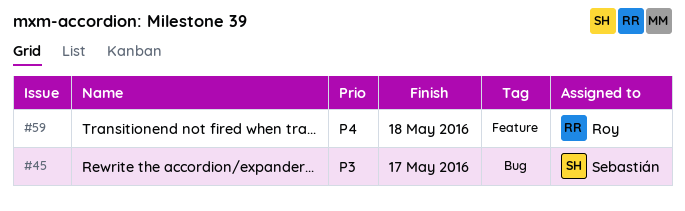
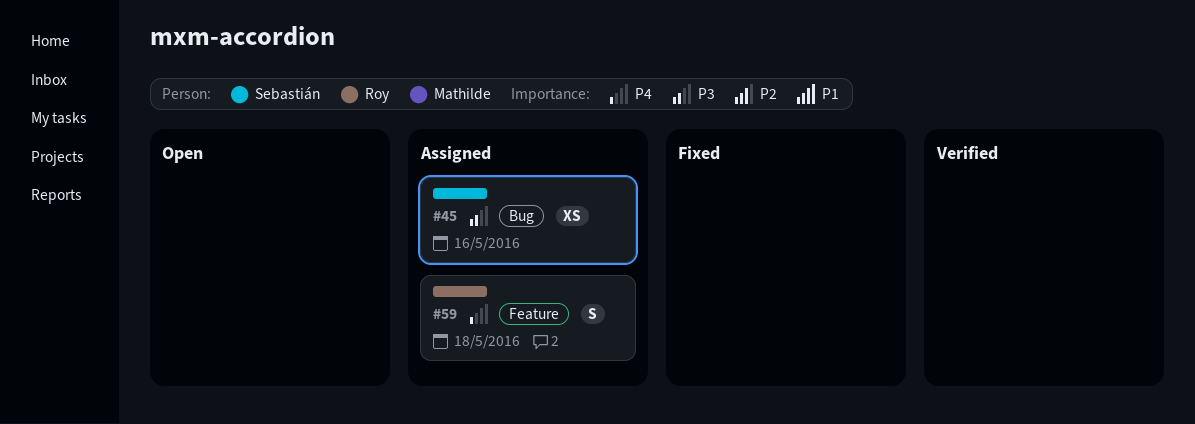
#45, due: May 17 -> May 16

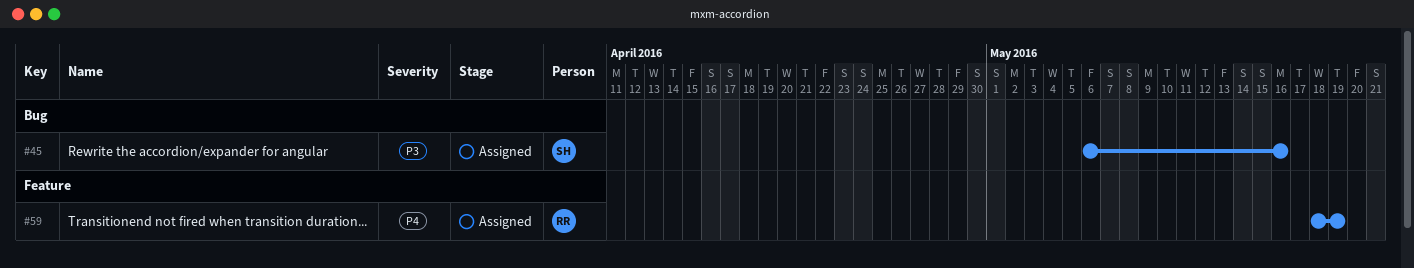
#59, due: May 18 -> May 19

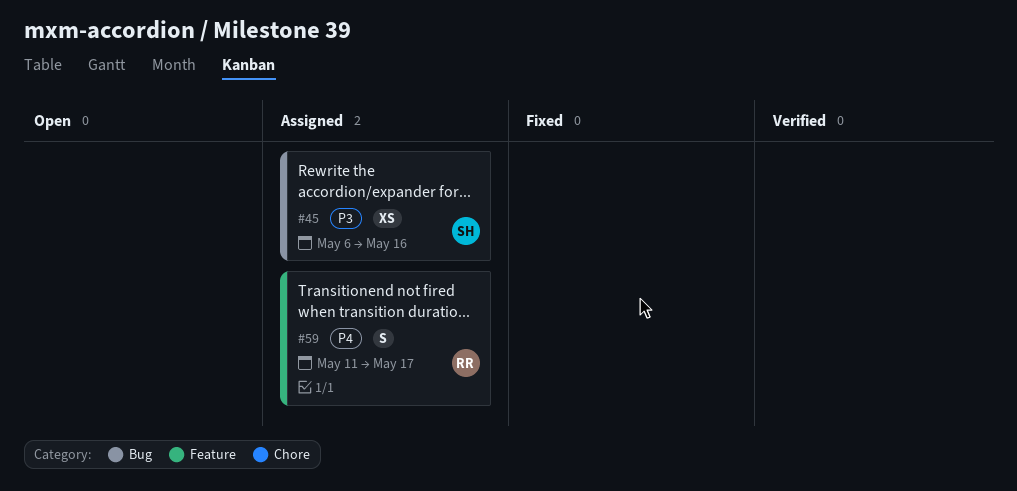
#59, start: May 18 -> May 11
#59, due: May 19 -> May 17

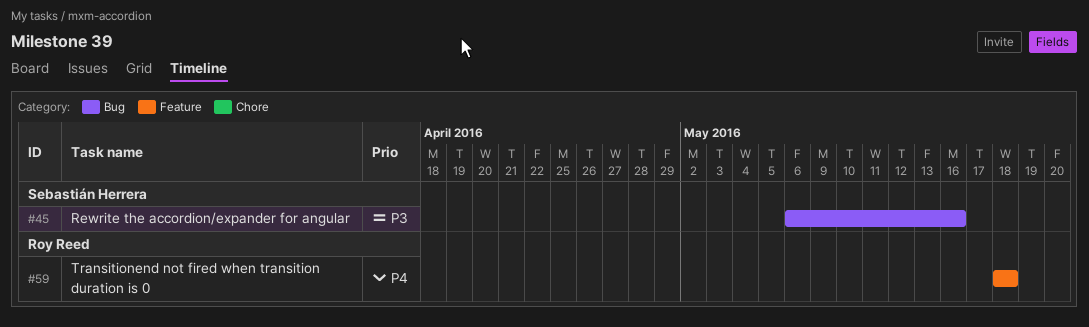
#59, start: May 11 -> May 18
#59, due: May 17 -> May 18

